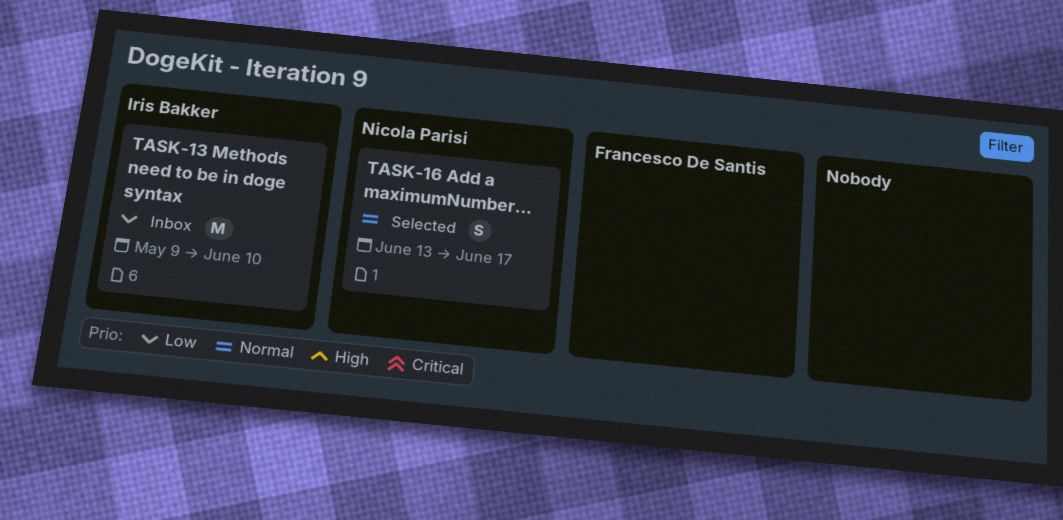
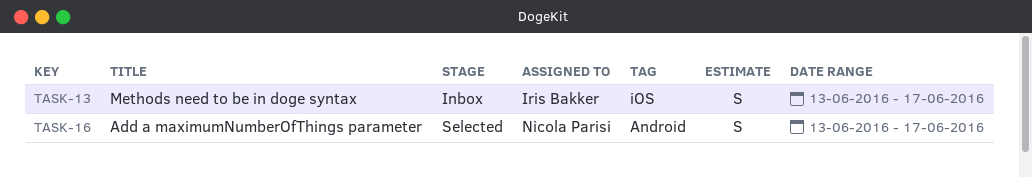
TASK-13, estimate: M -> S
TASK-13, start: May 9 -> Jun 13
TASK-13, due: Jun 10 -> Jun 17

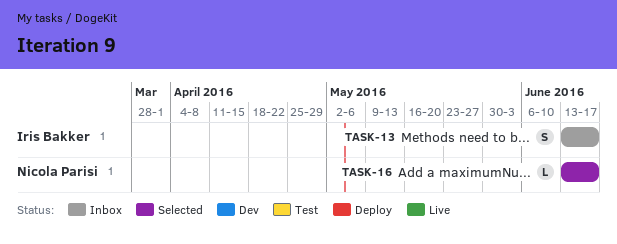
TASK-16, estimate: S -> L

